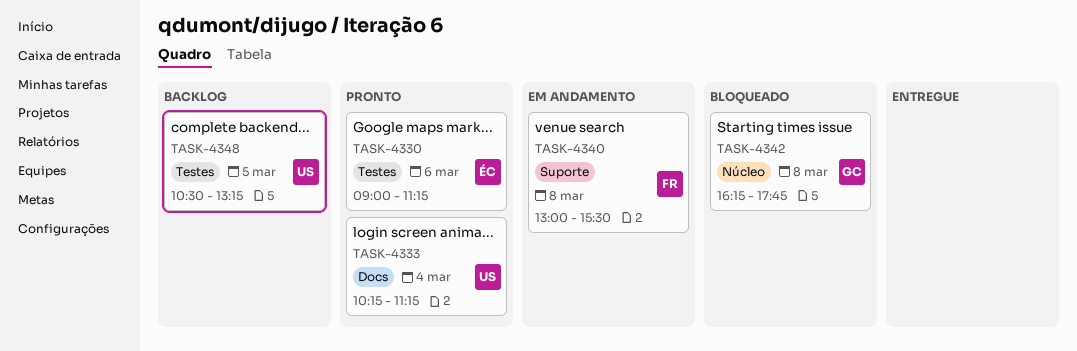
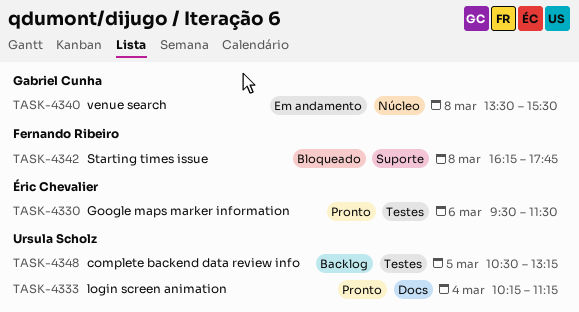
TASK-4330, begins: 09:00 -> 09:30
TASK-4330, ends: 11:15 -> 11:30
TASK-4340, owner: Fernando Ribeiro -> Gabriel Cunha
TASK-4340, label: Suporte -> Núcleo
TASK-4340, begins: 13:00 -> 13:30
TASK-4342, owner: Gabriel Cunha -> Fernando Ribeiro
TASK-4342, label: Núcleo -> Suporte

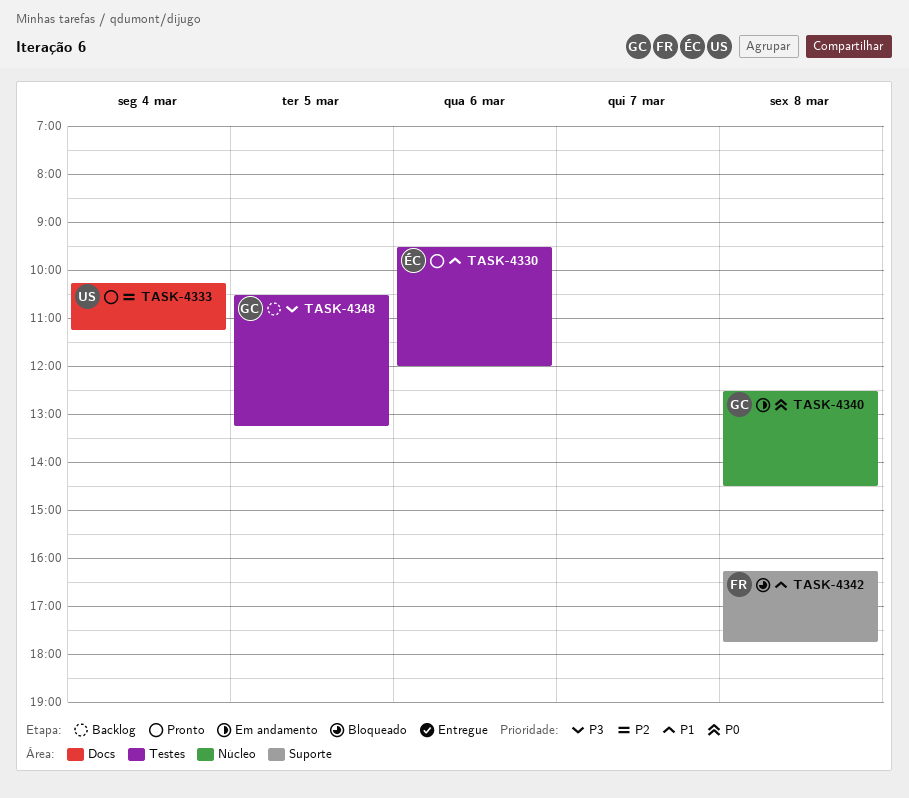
TASK-4330, ends: 11:30 -> 12:00
TASK-4340, begins: 13:30 -> 12:30
TASK-4340, ends: 15:30 -> 14:30
TASK-4348, owner: Ursula Scholz -> Gabriel Cunha

